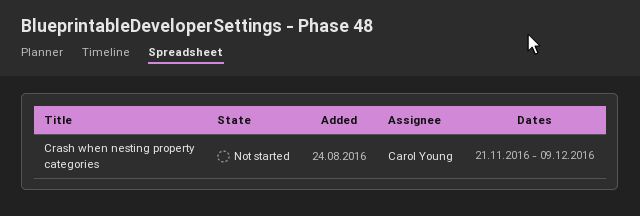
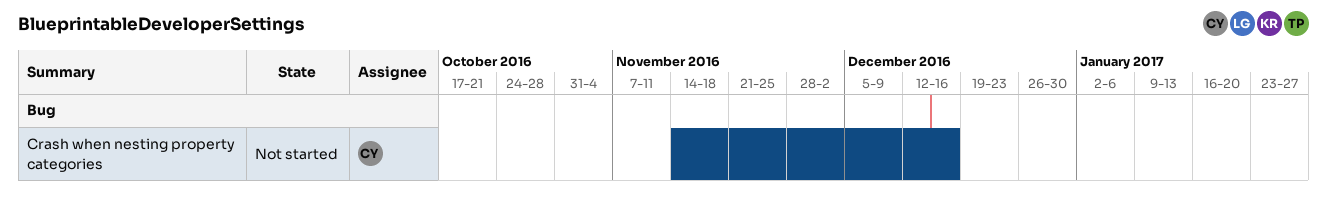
Crash when nesting property categories, start: Nov 21 -> Nov 14
Crash when nesting property categories, due: Dec 9 -> Dec 16

